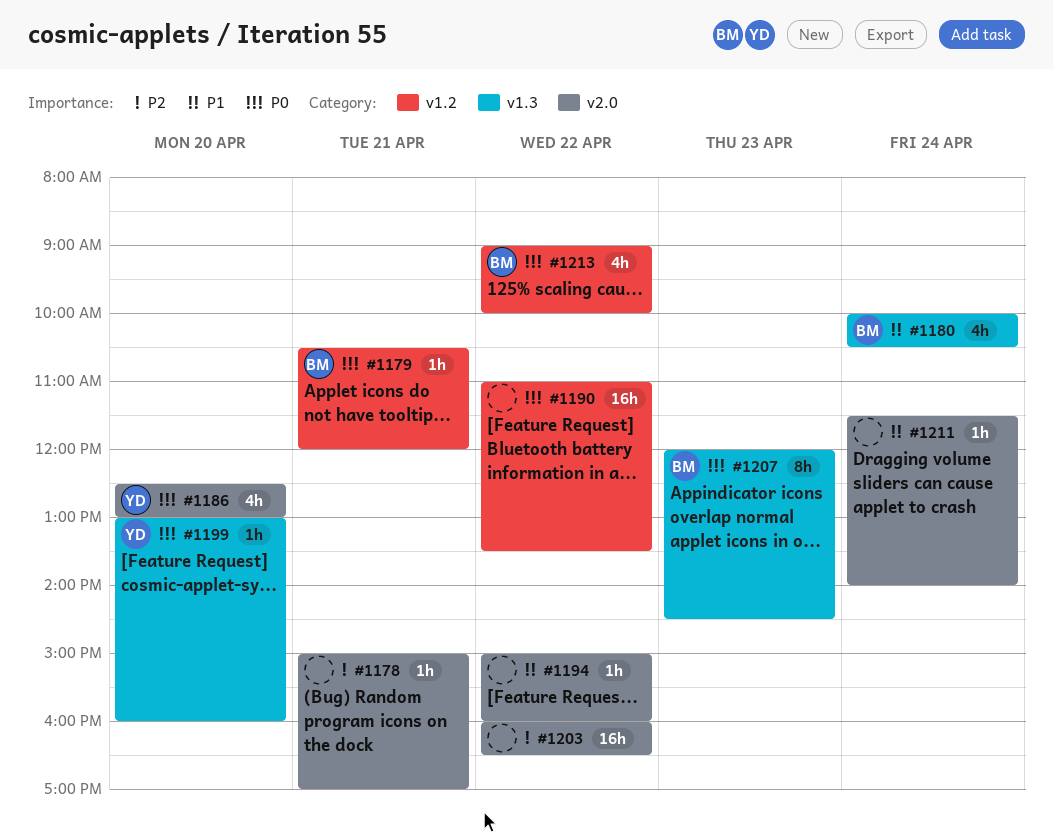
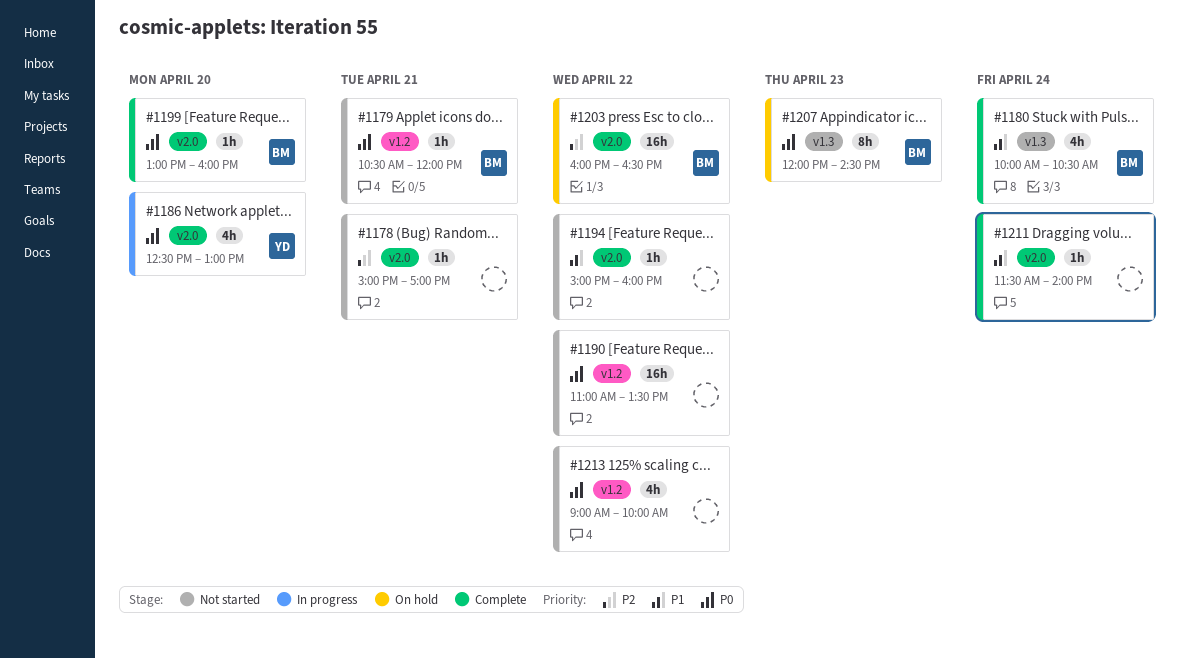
#1199, owner: YD -> BM
#1199, label: v1.3 -> v2.0
#1203, owner: none -> BM
#1213, owner: BM -> none

